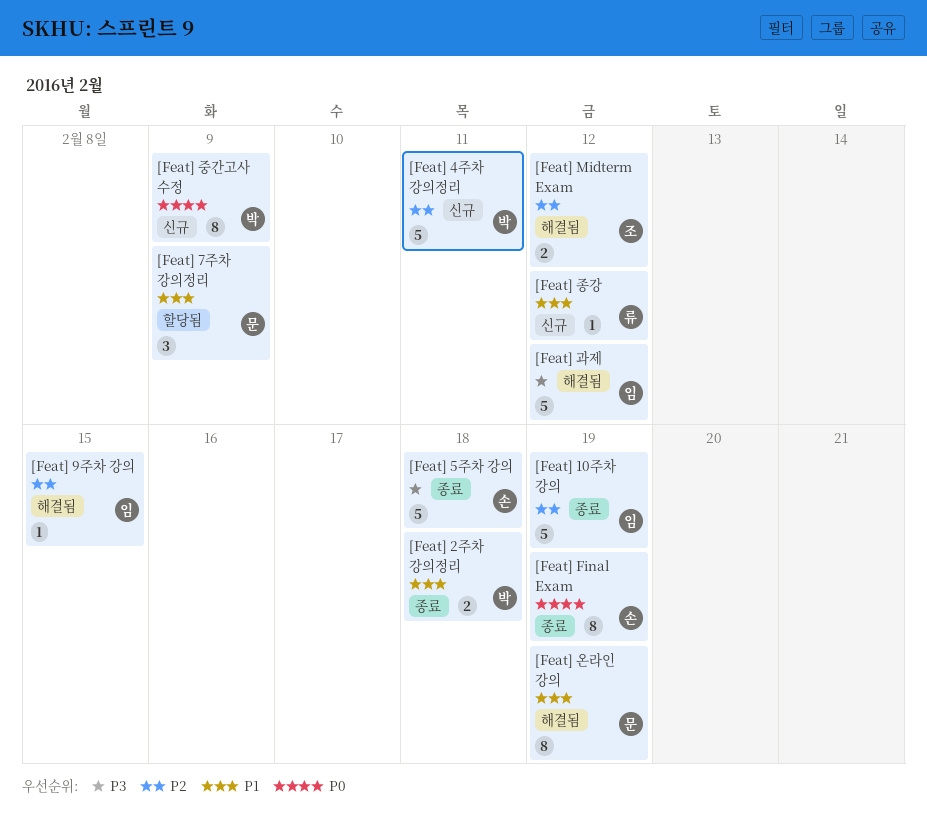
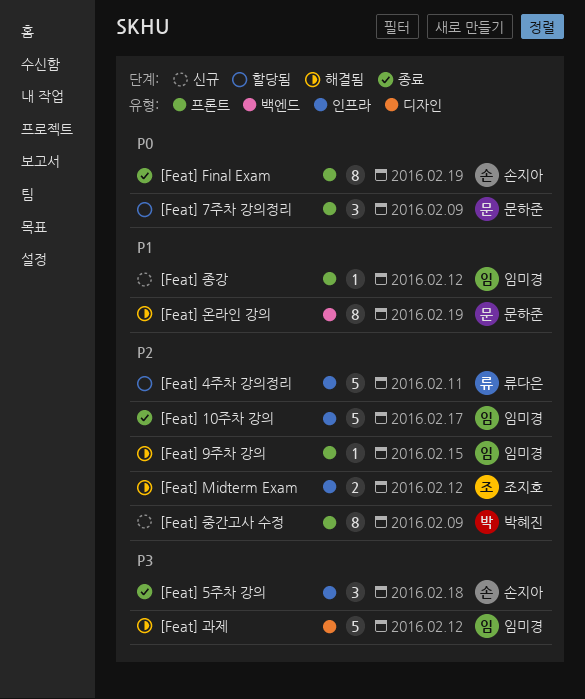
[Feat] 10주차 강의, due: Feb 19 -> Feb 17
[Feat] 2주차 강의정리: present -> none
[Feat] 4주차 강의정리, status: 신규 -> 할당됨
[Feat] 4주차 강의정리, owner: 박혜진 -> 류다은
[Feat] 5주차 강의, estimate: 5 -> 3
[Feat] 7주차 강의정리, priority: P1 -> P0
[Feat] 종강, owner: 류다은 -> 임미경
[Feat] 중간고사 수정, priority: P0 -> P2

